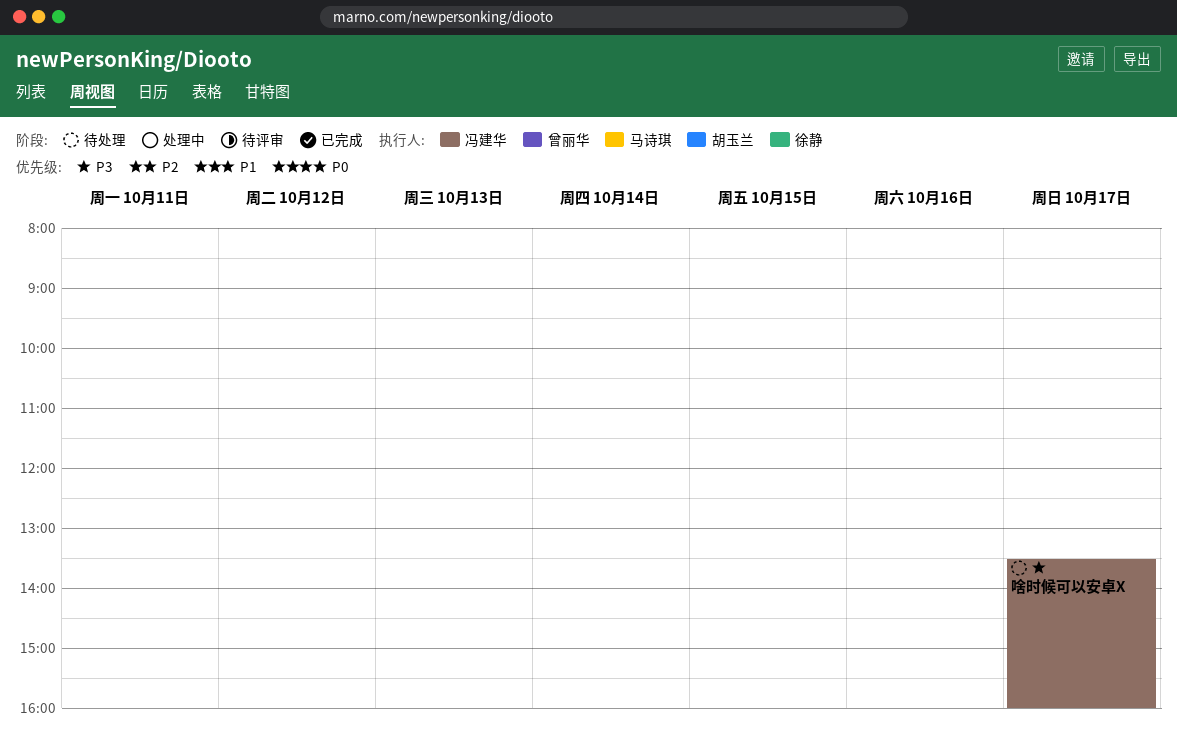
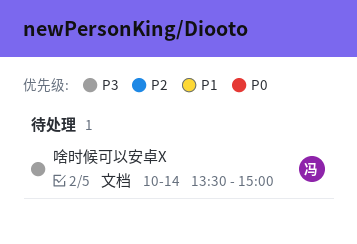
啥时候可以安卓X, day: Oct 17 -> Oct 14
啥时候可以安卓X, ends: 16:00 -> 15:00

